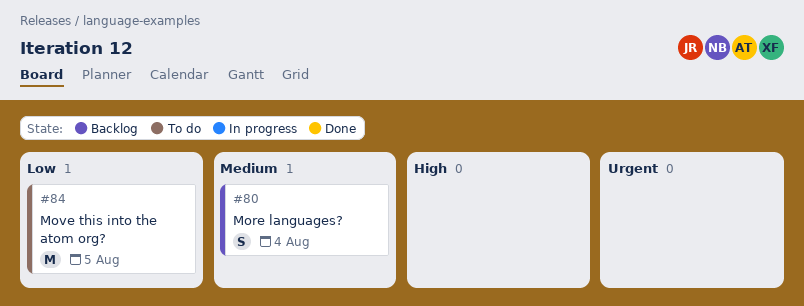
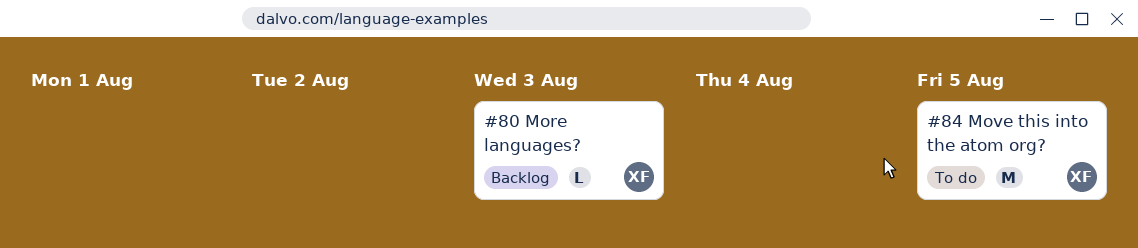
#80, estimate: S -> L
#80, due: Aug 4 -> Aug 3

